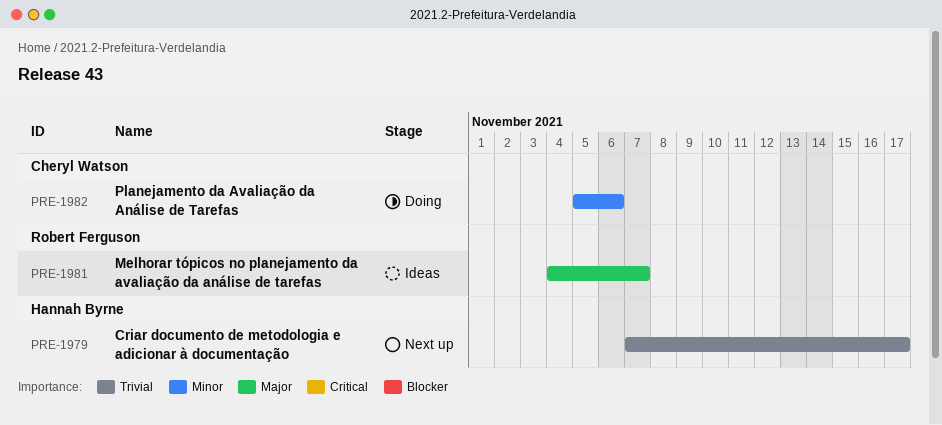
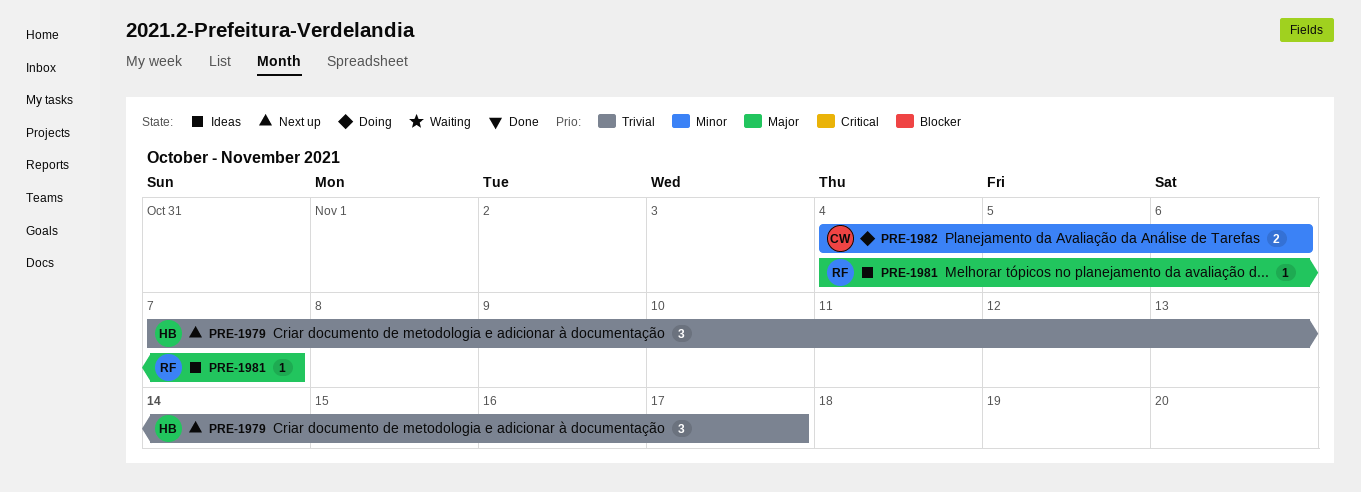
PRE-1982, start: Nov 5 -> Nov 4

